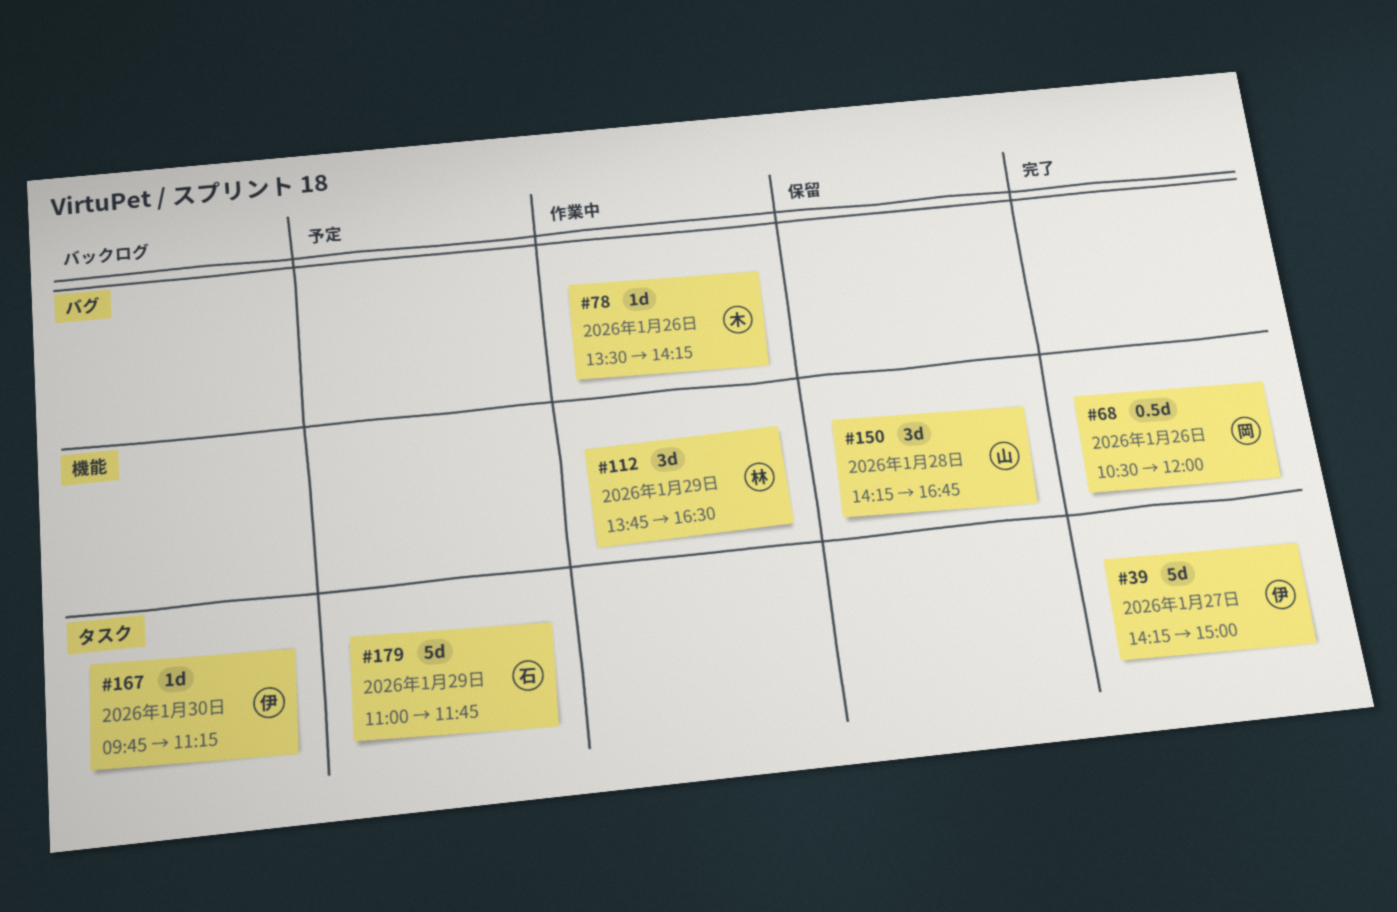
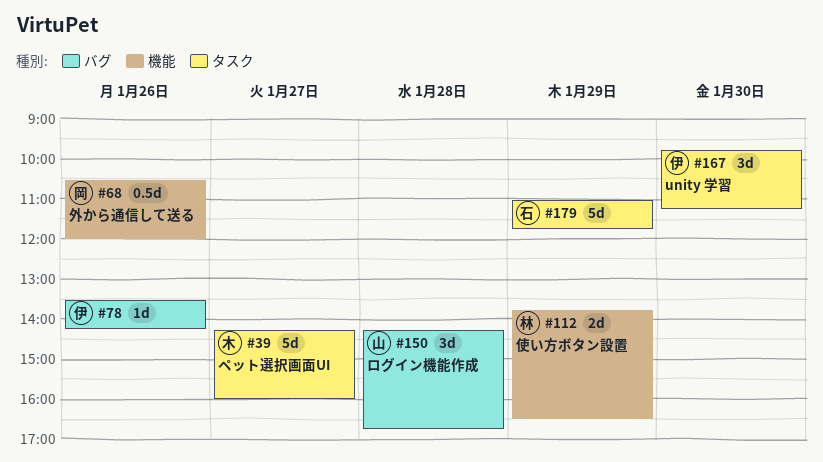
#39, owner: 伊 -> 木
#39, ends: 15:00 -> 16:00
#78, owner: 木 -> 伊
#112, estimate: 3d -> 2d
#150, label: 機能 -> バグ
#167, estimate: 1d -> 3d

